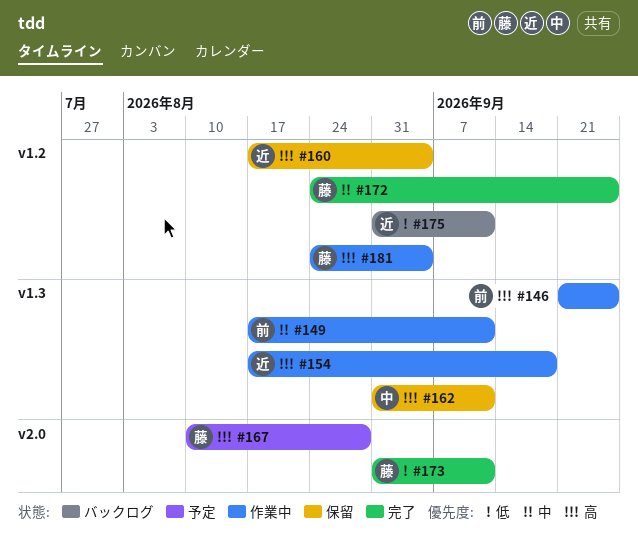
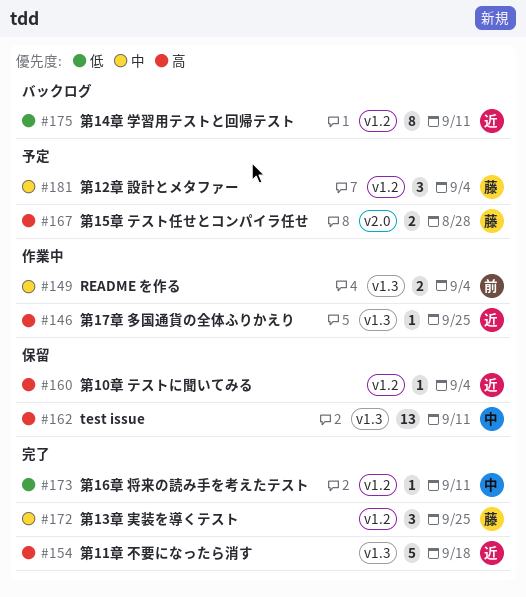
#146, owner: 前 -> 近
#149, due: Sep 11 -> Sep 4
#154, status: 作業中 -> 完了
#173, owner: 藤 -> 中
#173, label: v2.0 -> v1.2
#181, status: 作業中 -> 予定
#181, priority: 高 -> 中

